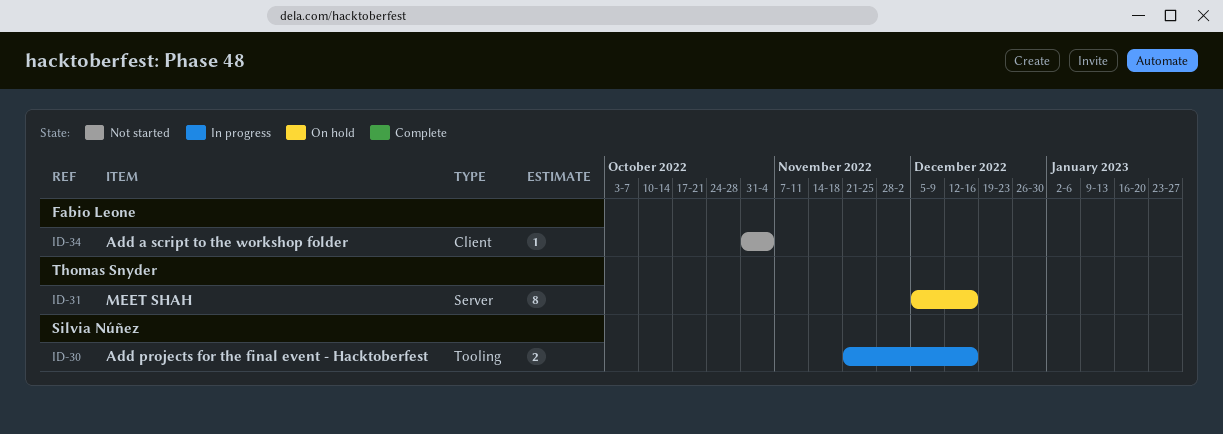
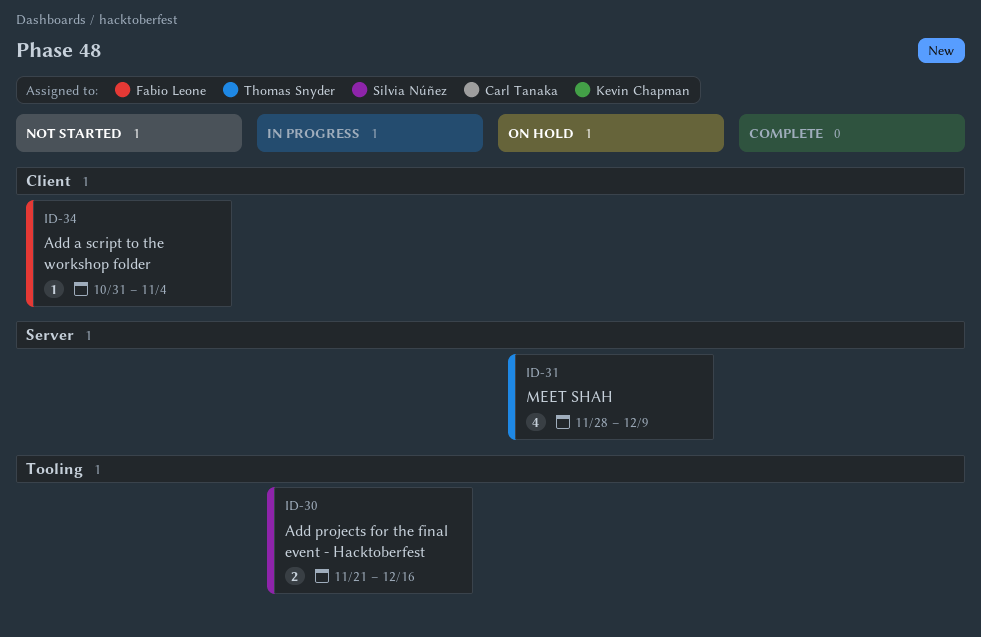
ID-31, estimate: 8 -> 4
ID-31, start: Dec 5 -> Nov 28
ID-31, due: Dec 16 -> Dec 9

